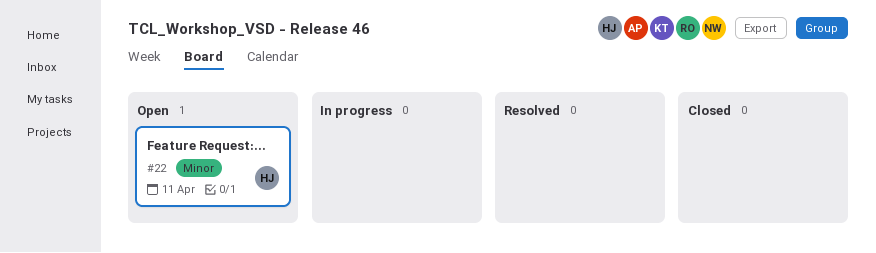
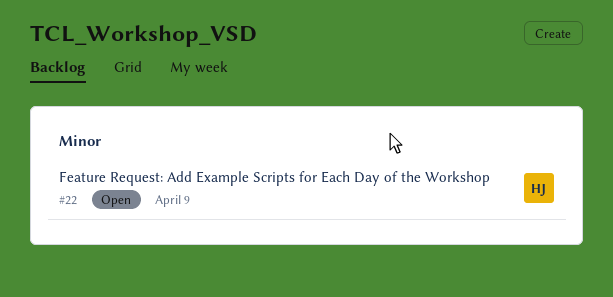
#22, due: Apr 11 -> Apr 9

